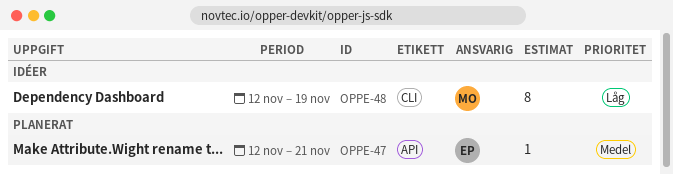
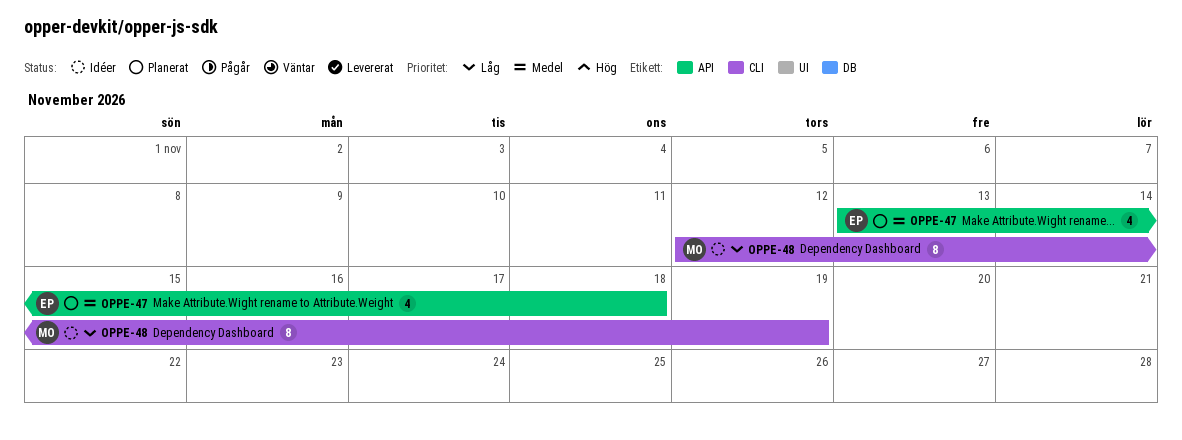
OPPE-47, estimate: 1 -> 4
OPPE-47, start: Nov 12 -> Nov 13
OPPE-47, due: Nov 21 -> Nov 18

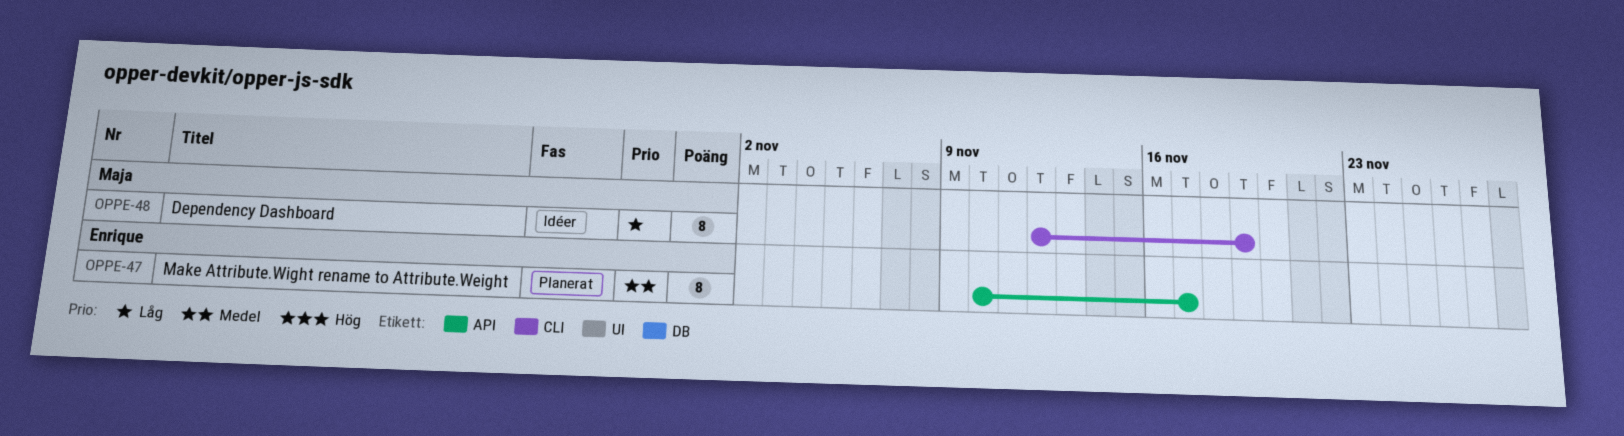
OPPE-47, estimate: 4 -> 8
OPPE-47, start: Nov 13 -> Nov 10
OPPE-47, due: Nov 18 -> Nov 17

